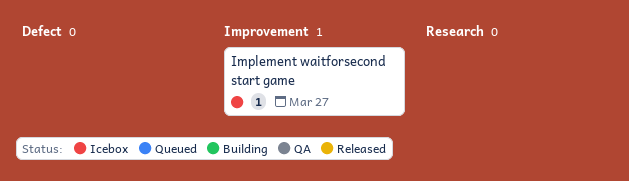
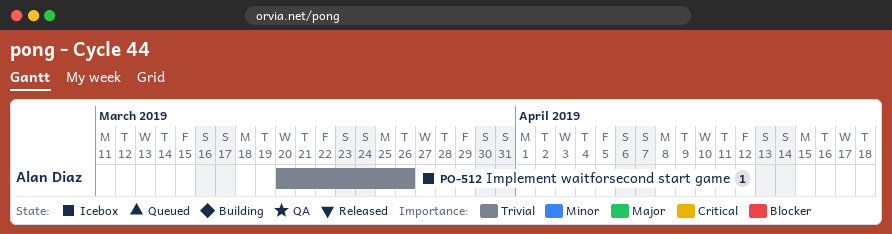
Implement waitforsecond start game, due: Mar 27 -> Mar 26

